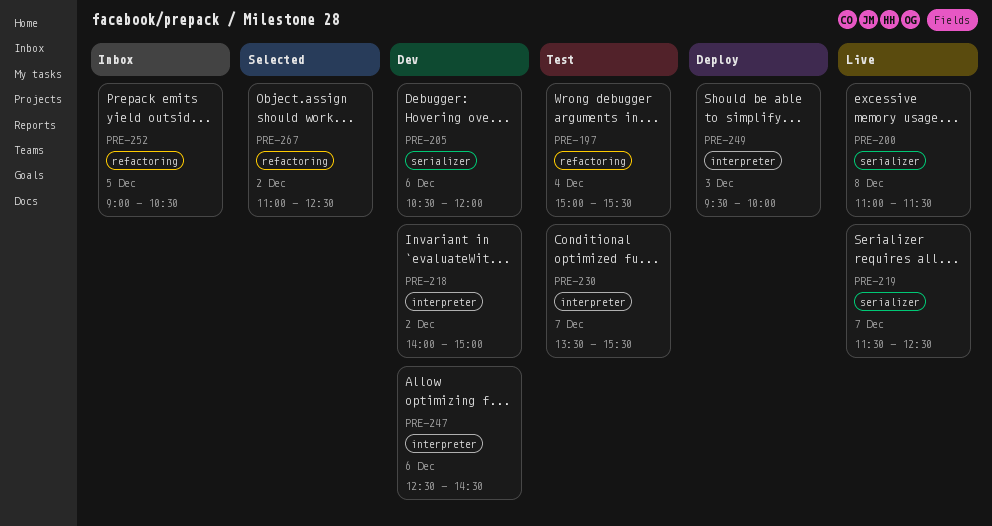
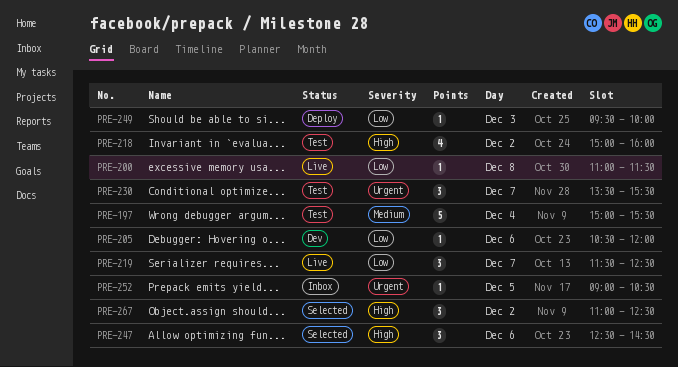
PRE-218, status: Dev -> Test
PRE-218, begins: 14:00 -> 15:00
PRE-218, ends: 15:00 -> 16:00
PRE-247, status: Dev -> Selected

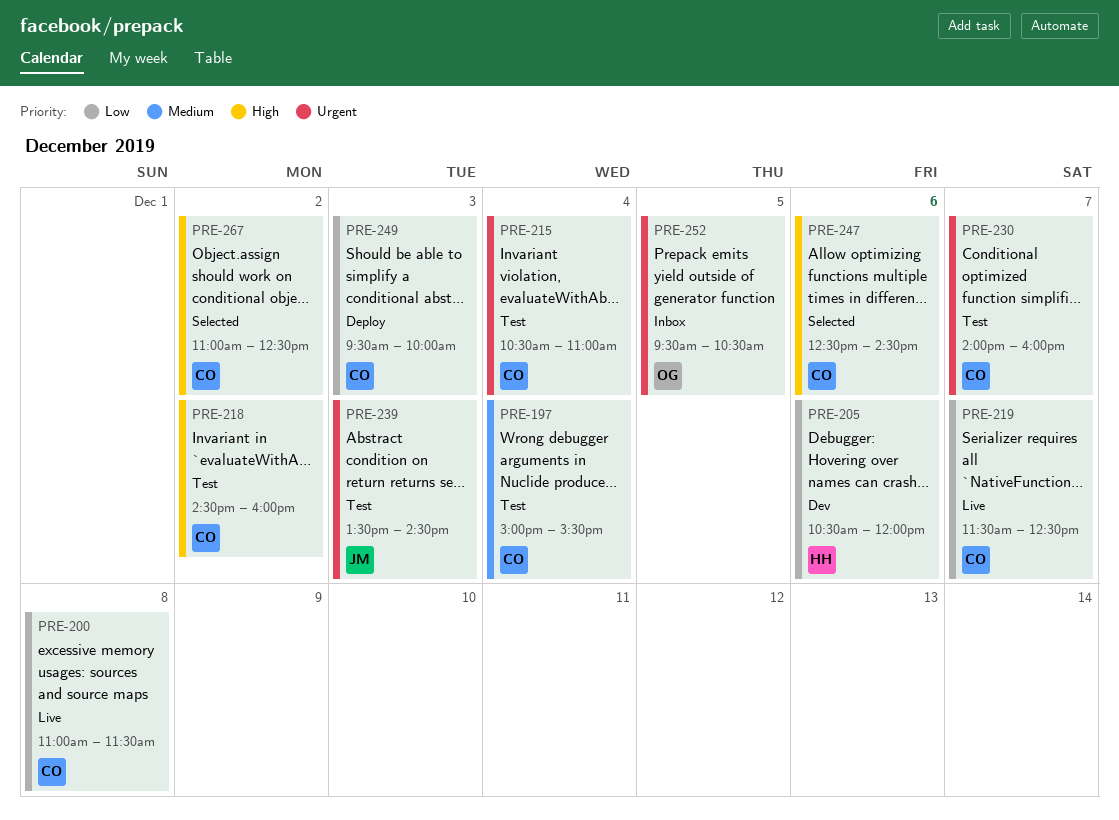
PRE-215: none -> present
PRE-218, begins: 15:00 -> 14:30
PRE-230, begins: 13:30 -> 14:00
PRE-230, ends: 15:30 -> 16:00
PRE-239: none -> present
PRE-252, begins: 09:00 -> 09:30

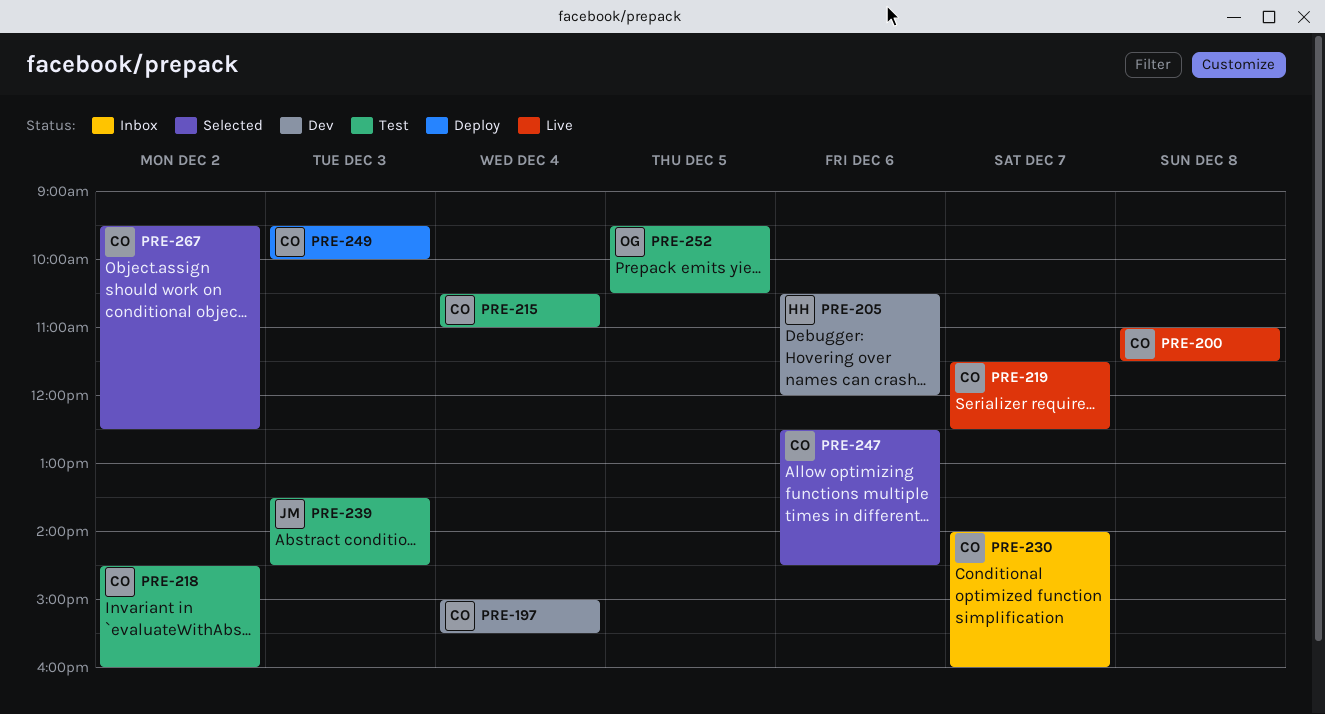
PRE-197, status: Test -> Dev
PRE-230, status: Test -> Inbox
PRE-252, status: Inbox -> Test
PRE-267, begins: 11:00 -> 09:30

